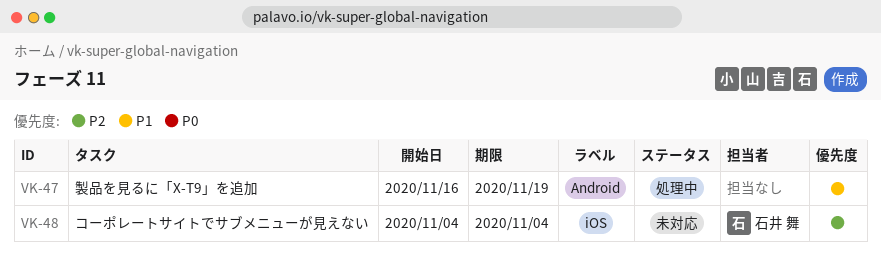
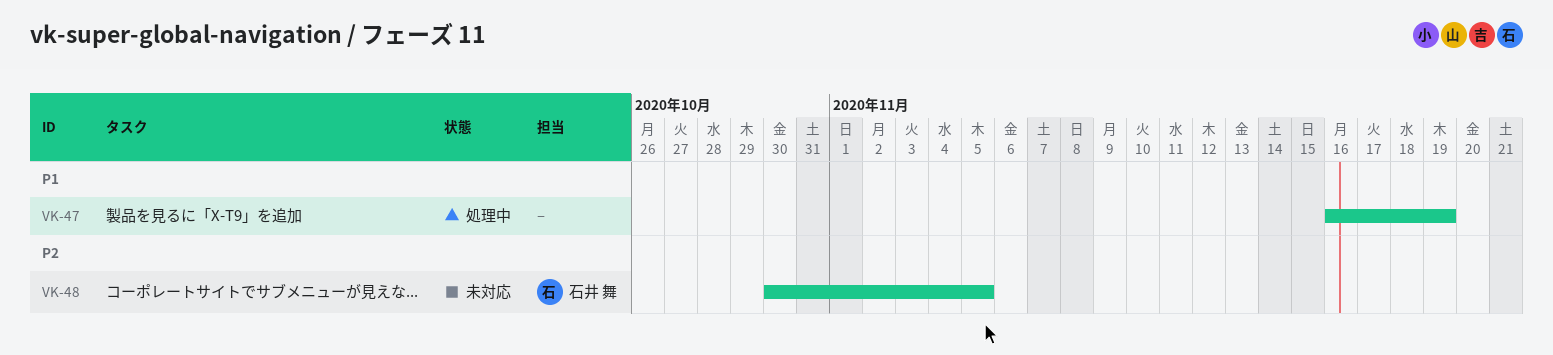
VK-48, start: Nov 4 -> Oct 30
VK-48, due: Nov 4 -> Nov 5

